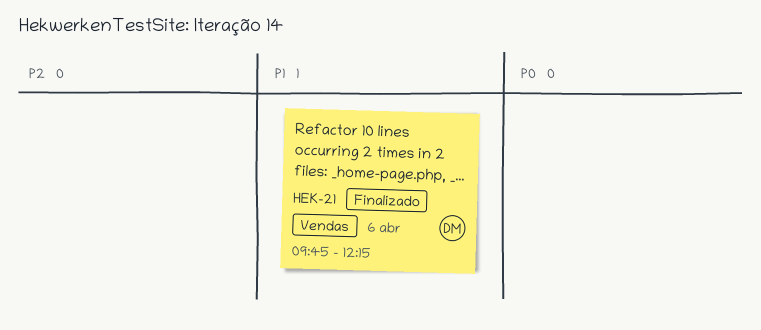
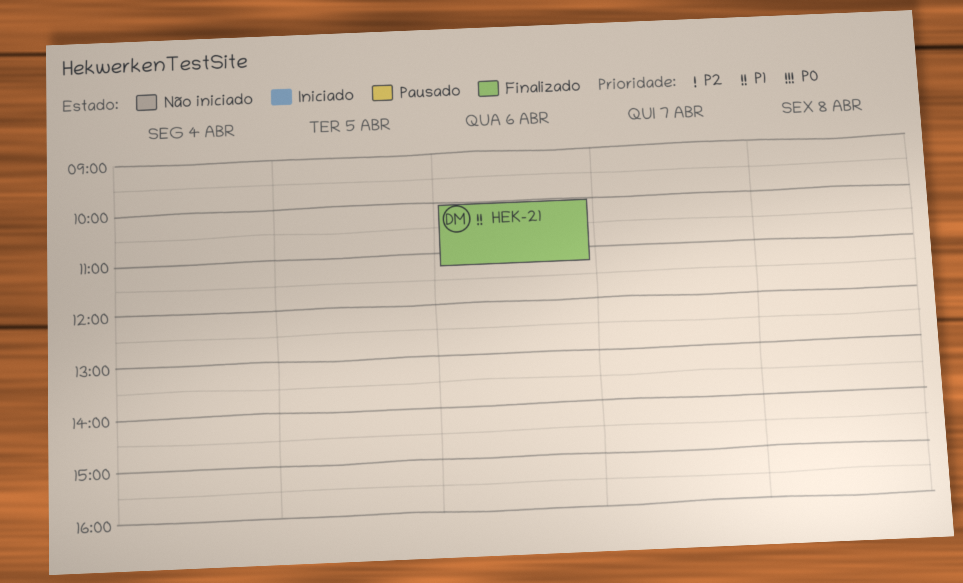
HEK-21, begins: 09:45 -> 10:00
HEK-21, ends: 12:15 -> 11:15

